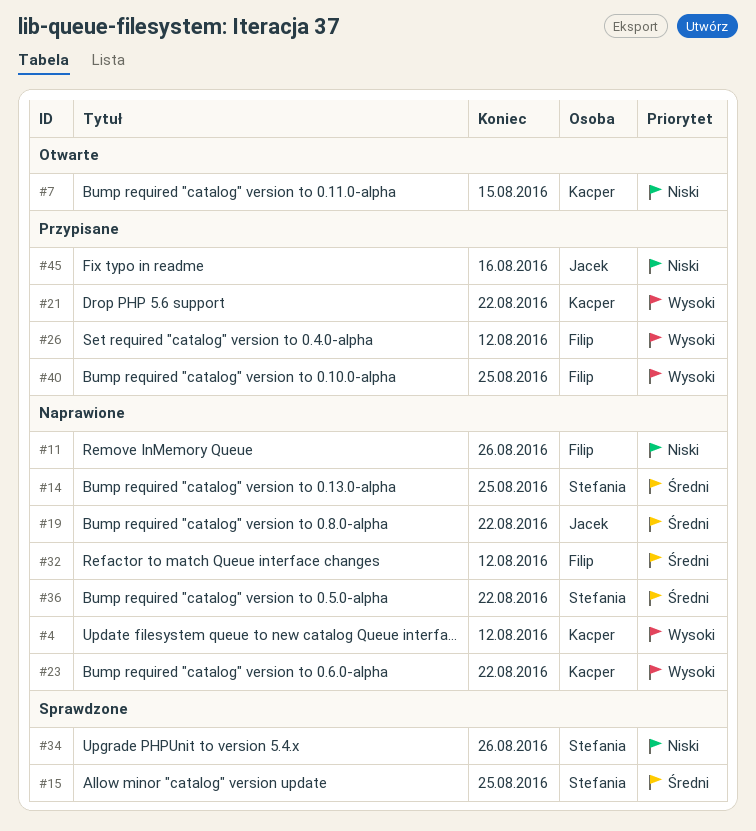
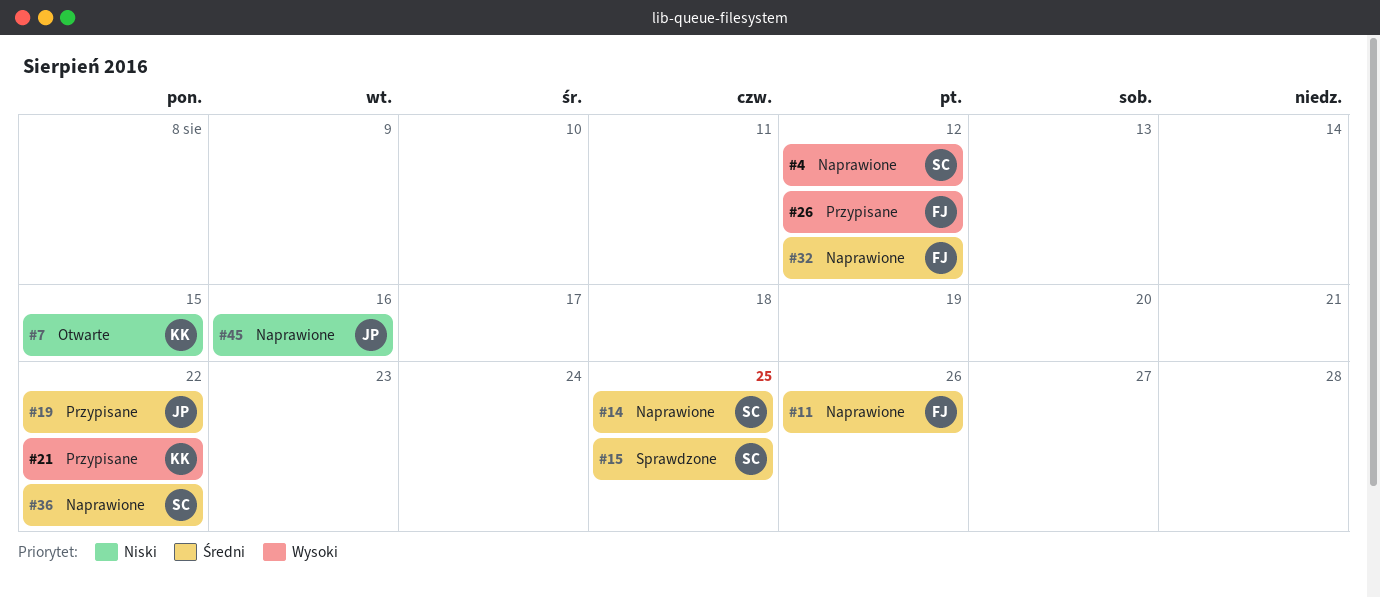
#4, owner: Kacper -> Stefania
#11, priority: Niski -> Średni
#19, status: Naprawione -> Przypisane
#23: present -> none
#34: present -> none
#40: present -> none
#45, status: Przypisane -> Naprawione

